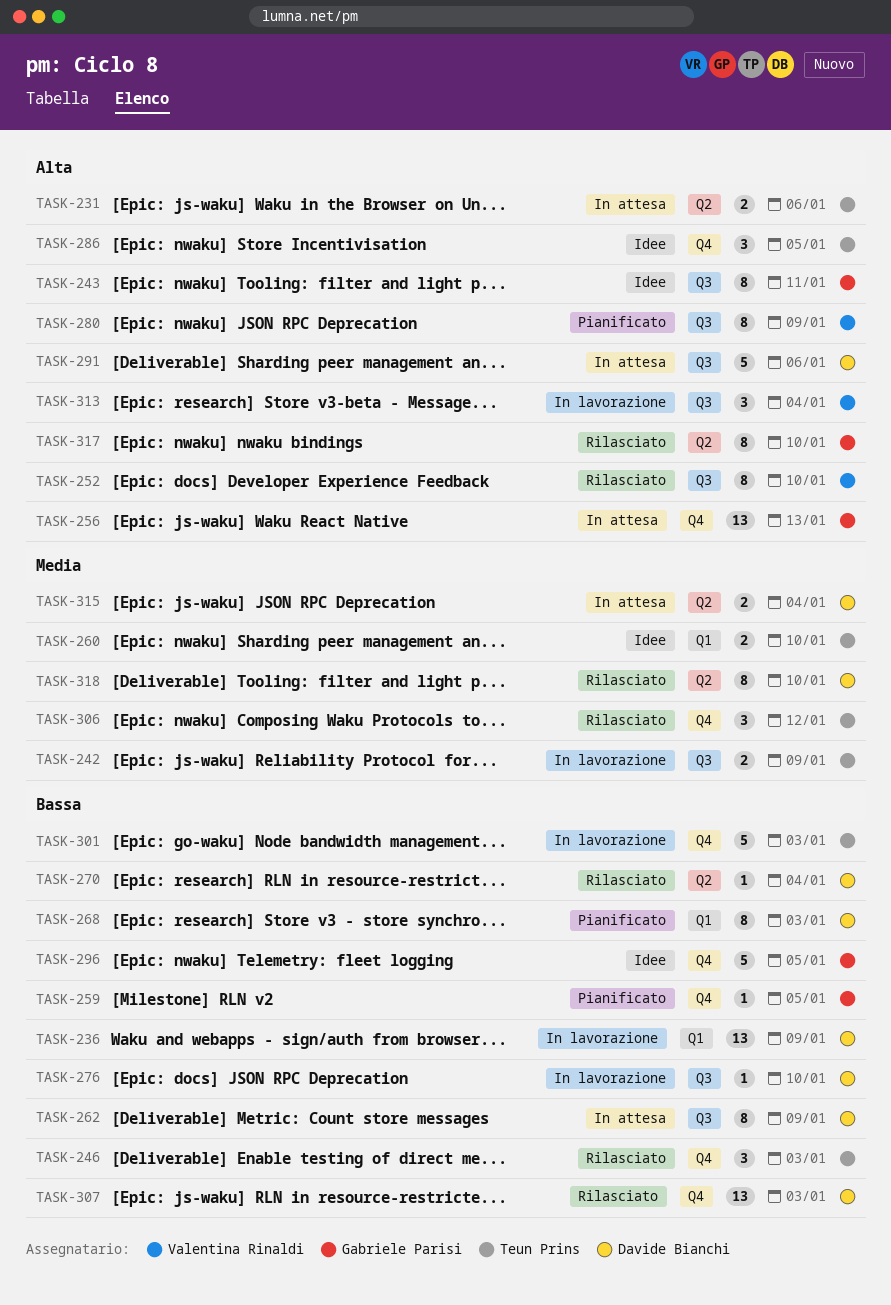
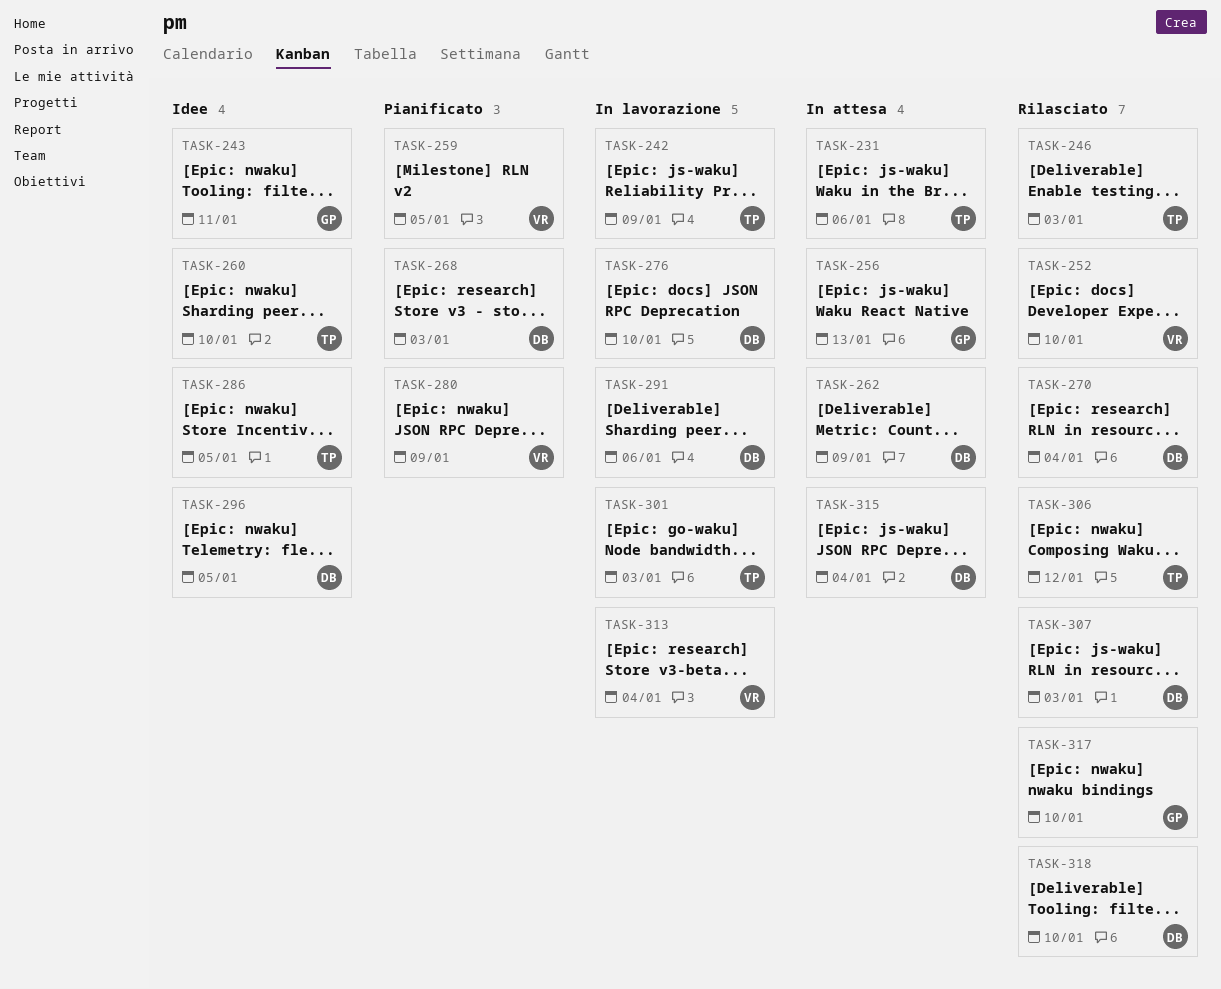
TASK-236: present -> none
TASK-259, owner: Gabriele Parisi -> Valentina Rinaldi
TASK-291, status: In attesa -> In lavorazione
TASK-296, owner: Gabriele Parisi -> Davide Bianchi

